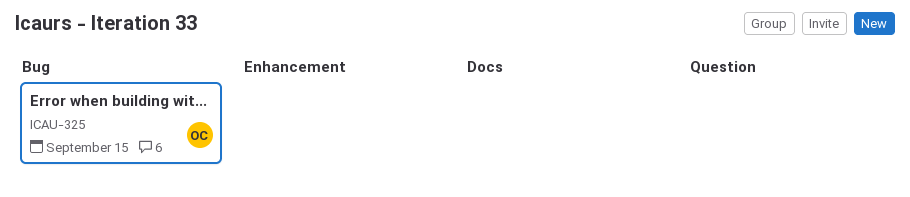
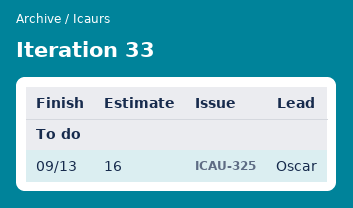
ICAU-325, due: Sep 15 -> Sep 13

